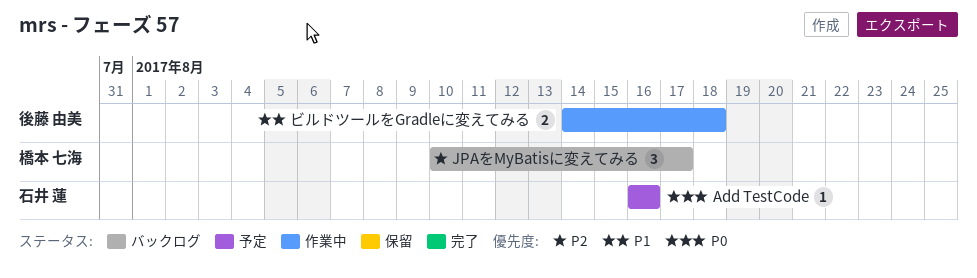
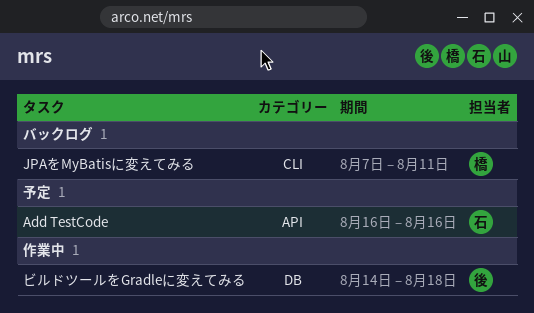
JPAをMyBatisに変えてみる, start: Aug 10 -> Aug 7
JPAをMyBatisに変えてみる, due: Aug 17 -> Aug 11

